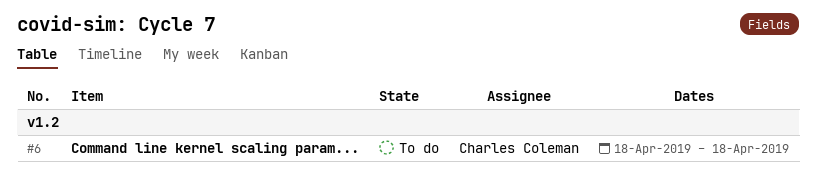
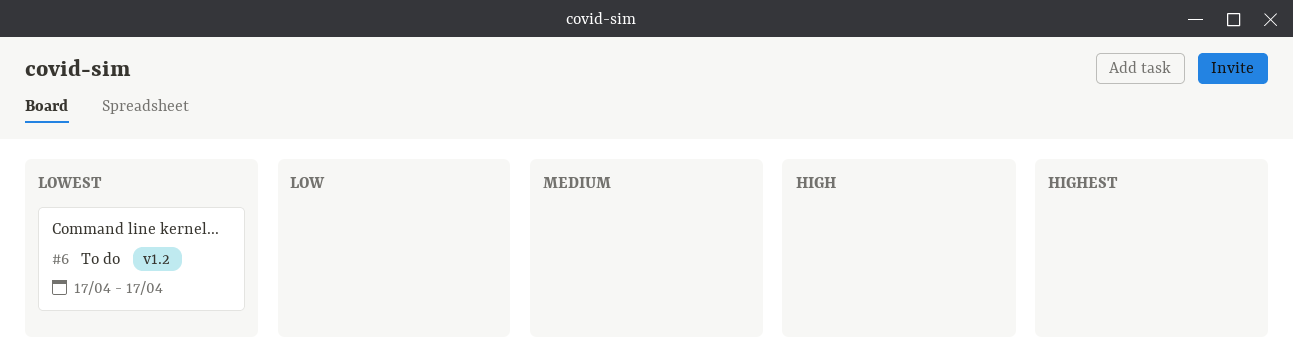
#6, start: Apr 18 -> Apr 17
#6, due: Apr 18 -> Apr 17

